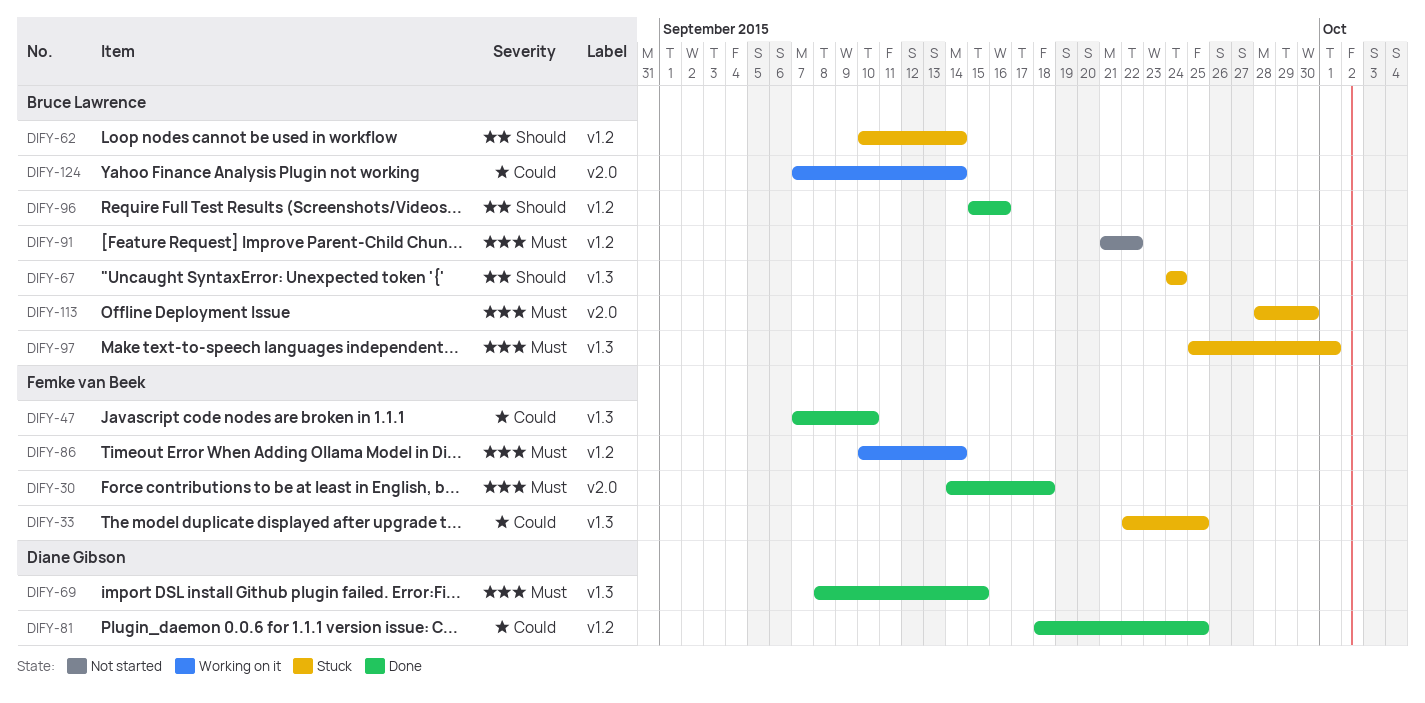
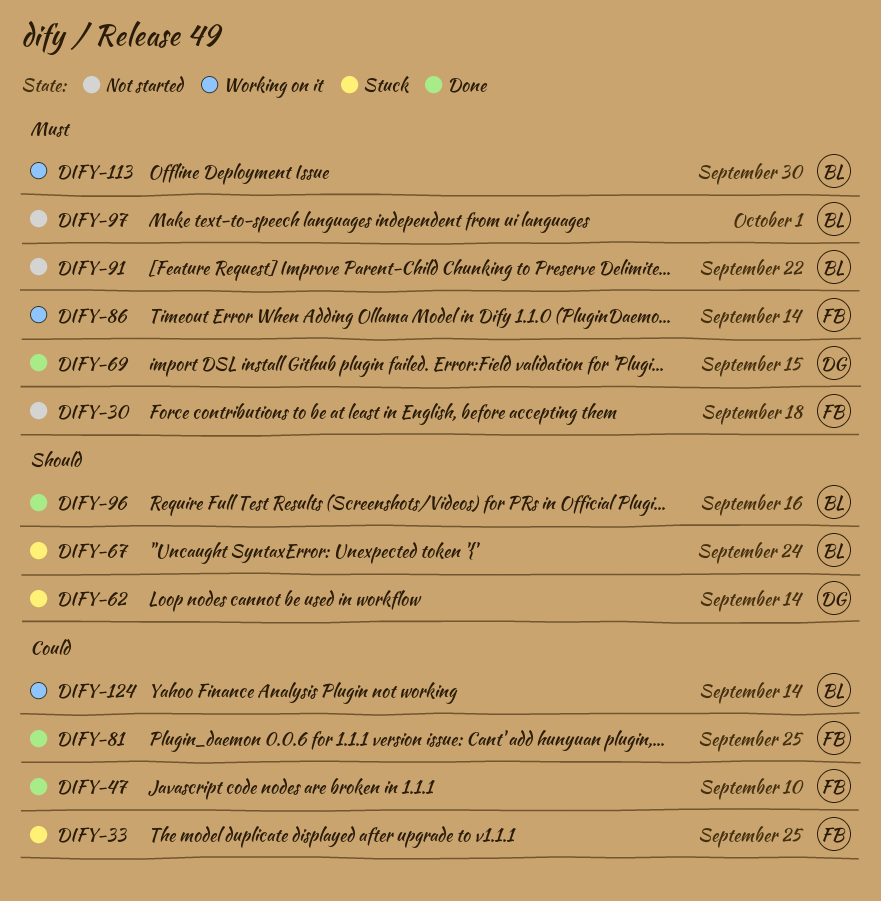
DIFY-30, status: Done -> Not started
DIFY-62, owner: Bruce Lawrence -> Diane Gibson
DIFY-81, owner: Diane Gibson -> Femke van Beek
DIFY-97, status: Stuck -> Not started
DIFY-113, status: Stuck -> Working on it

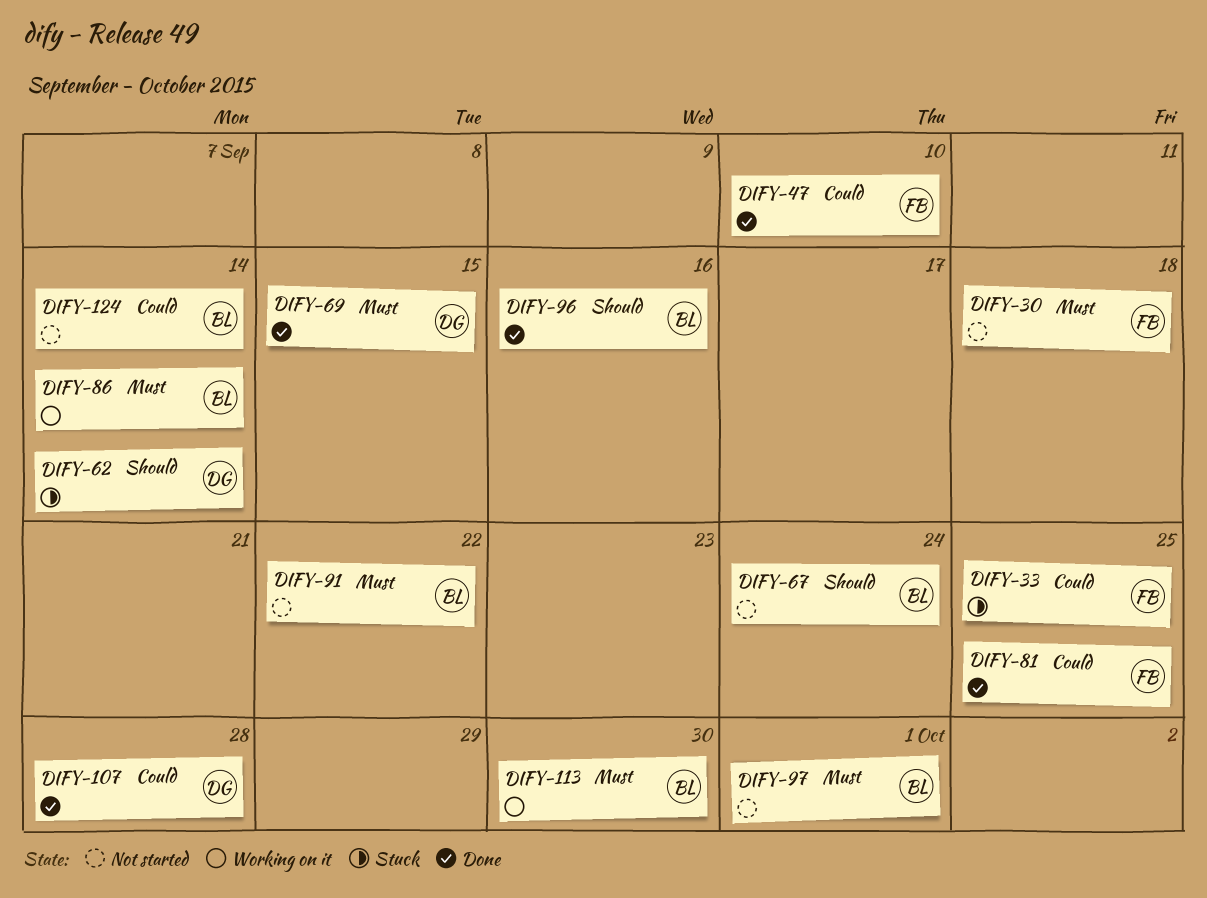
DIFY-67, status: Stuck -> Not started
DIFY-86, owner: FB -> BL
DIFY-107: none -> present
DIFY-124, status: Working on it -> Not started

